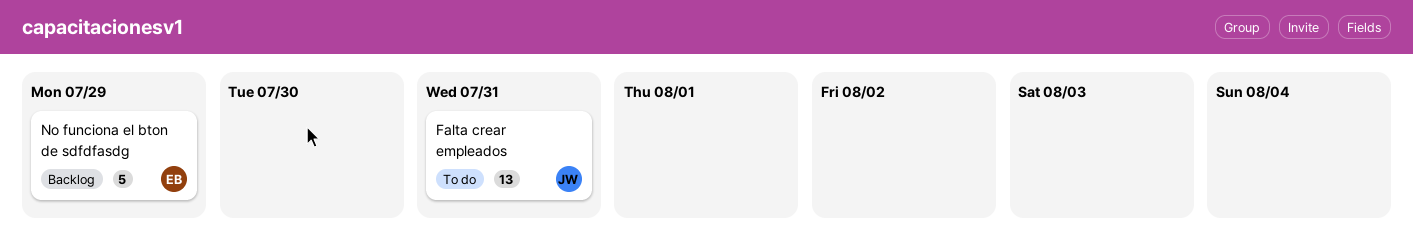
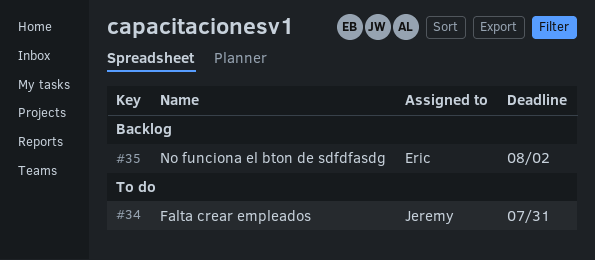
No funciona el bton de sdfdfasdg, due: Jul 29 -> Aug 2

